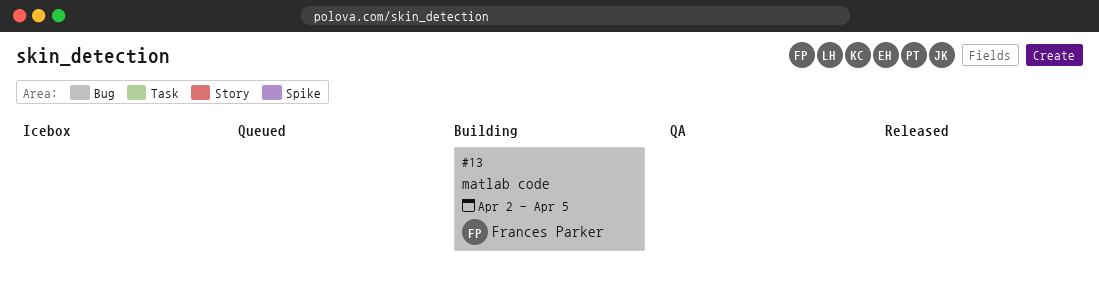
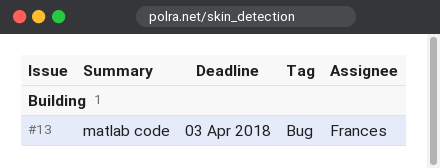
#13, due: Apr 5 -> Apr 3

